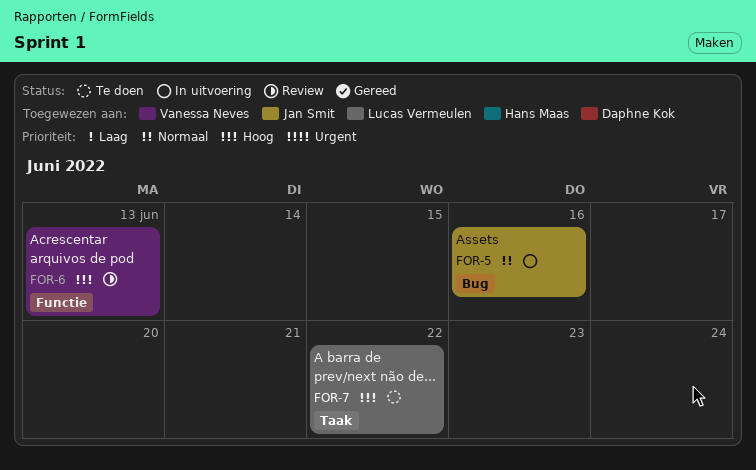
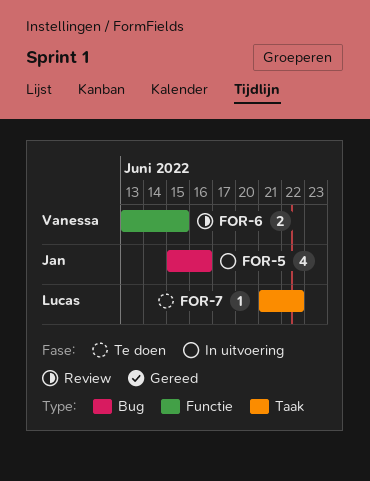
FOR-6, due: Jun 13 -> Jun 15

